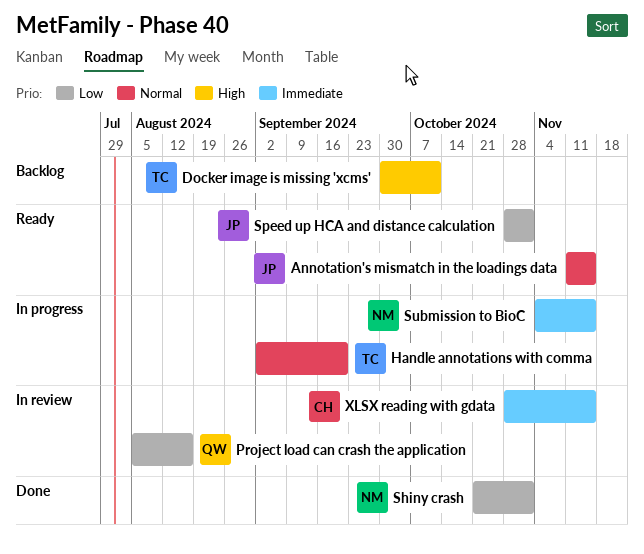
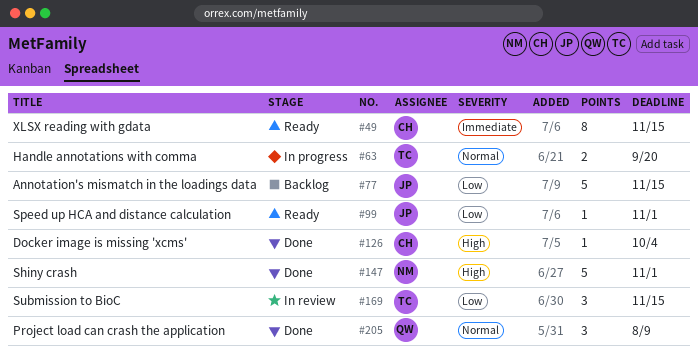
Annotation's mismatch in the loadings data, status: Ready -> Backlog
Annotation's mismatch in the loadings data, priority: Normal -> Low
Docker image is missing 'xcms', status: Backlog -> Done
Docker image is missing 'xcms', owner: TC -> CH
Docker image is missing 'xcms', due: Oct 11 -> Oct 4
Project load can crash the application, status: In review -> Done
Project load can crash the application, priority: Low -> Normal
Project load can crash the application, due: Aug 16 -> Aug 9
Shiny crash, priority: Low -> High
Submission to BioC, status: In progress -> In review
Submission to BioC, owner: NM -> TC
Submission to BioC, priority: Immediate -> Low
XLSX reading with gdata, status: In review -> Ready

